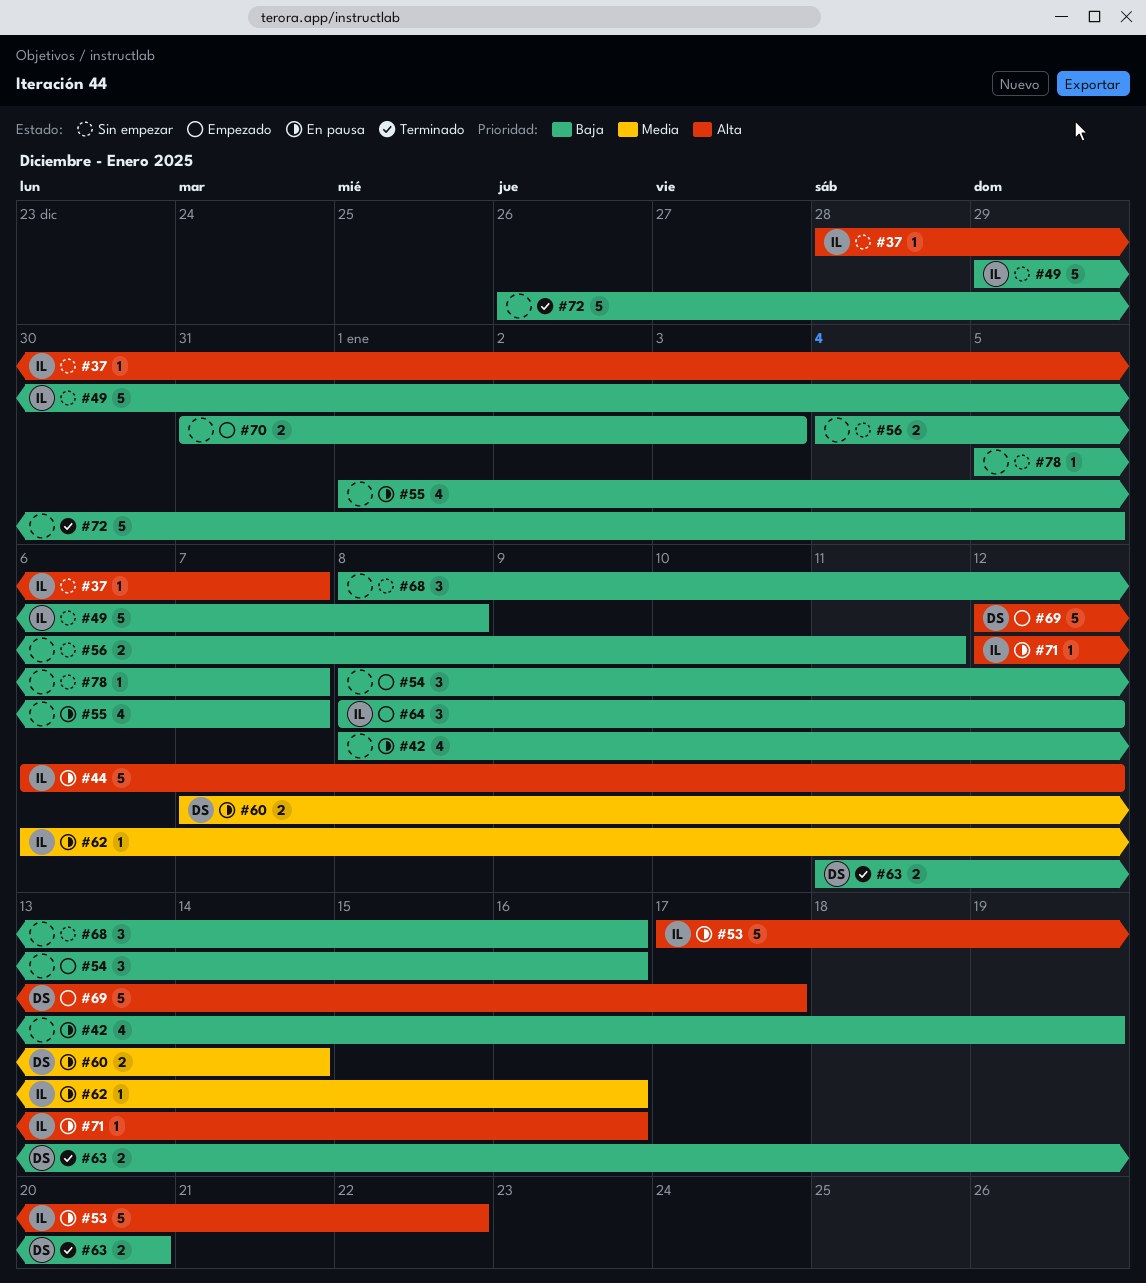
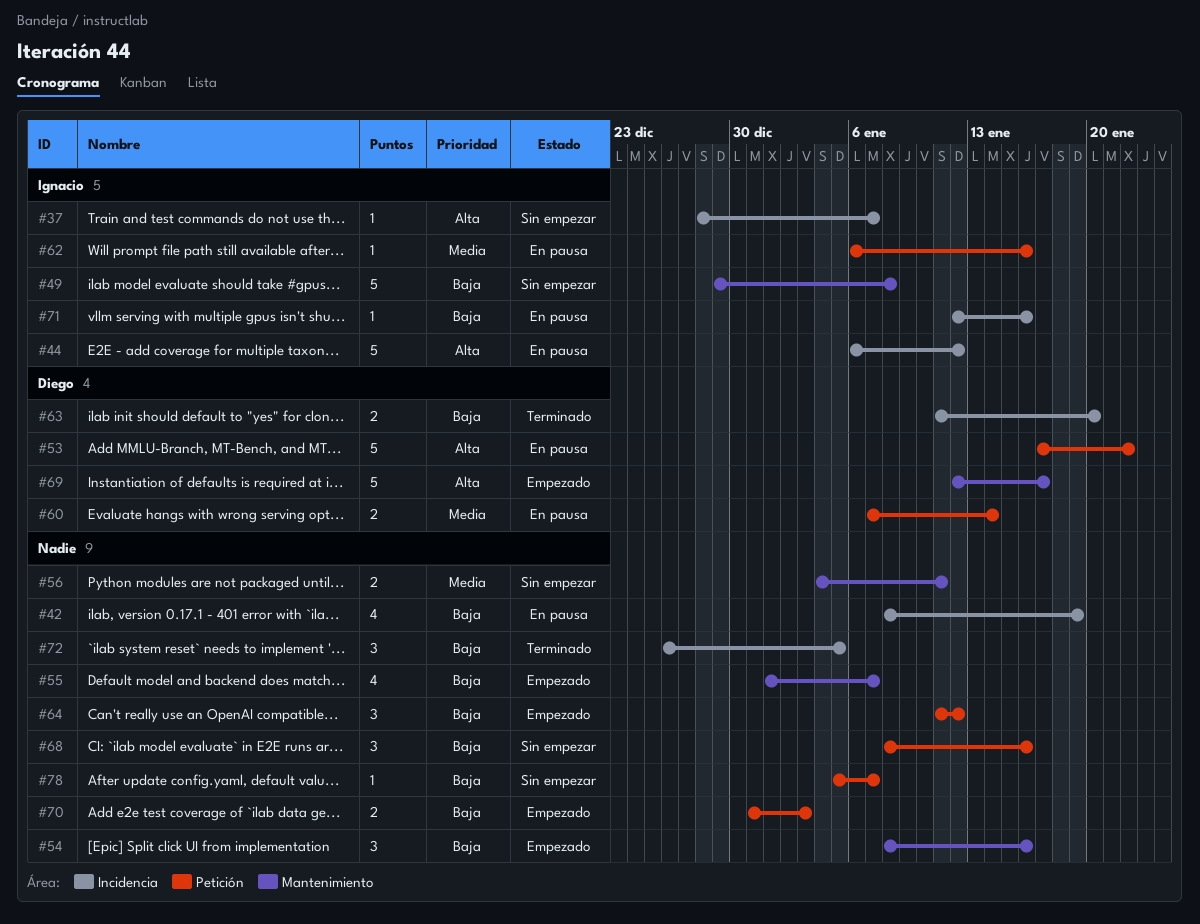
#53, owner: Ignacio -> Diego
#55, status: En pausa -> Empezado
#56, priority: Baja -> Media
#64, owner: Ignacio -> none
#64, start: Jan 8 -> Jan 11
#71, priority: Alta -> Baja
#72, estimate: 5 -> 3

